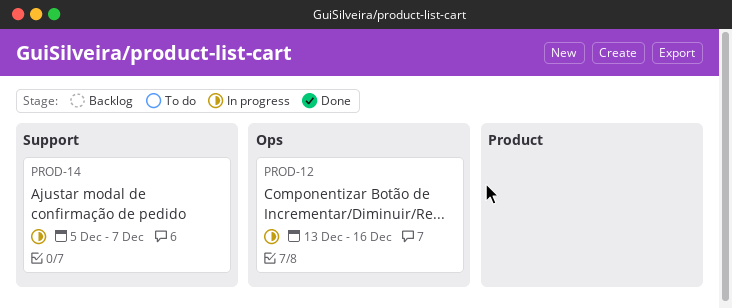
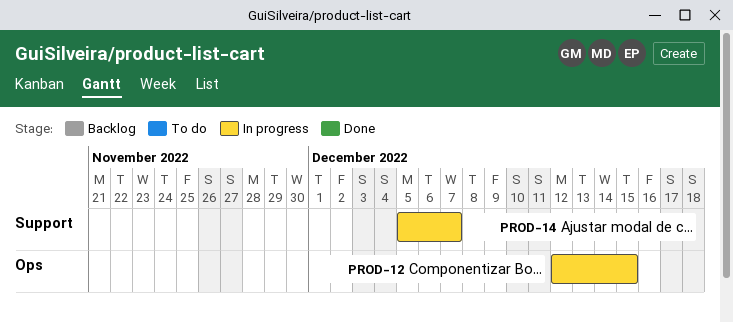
PROD-12, start: Dec 13 -> Dec 12
PROD-12, due: Dec 16 -> Dec 15

